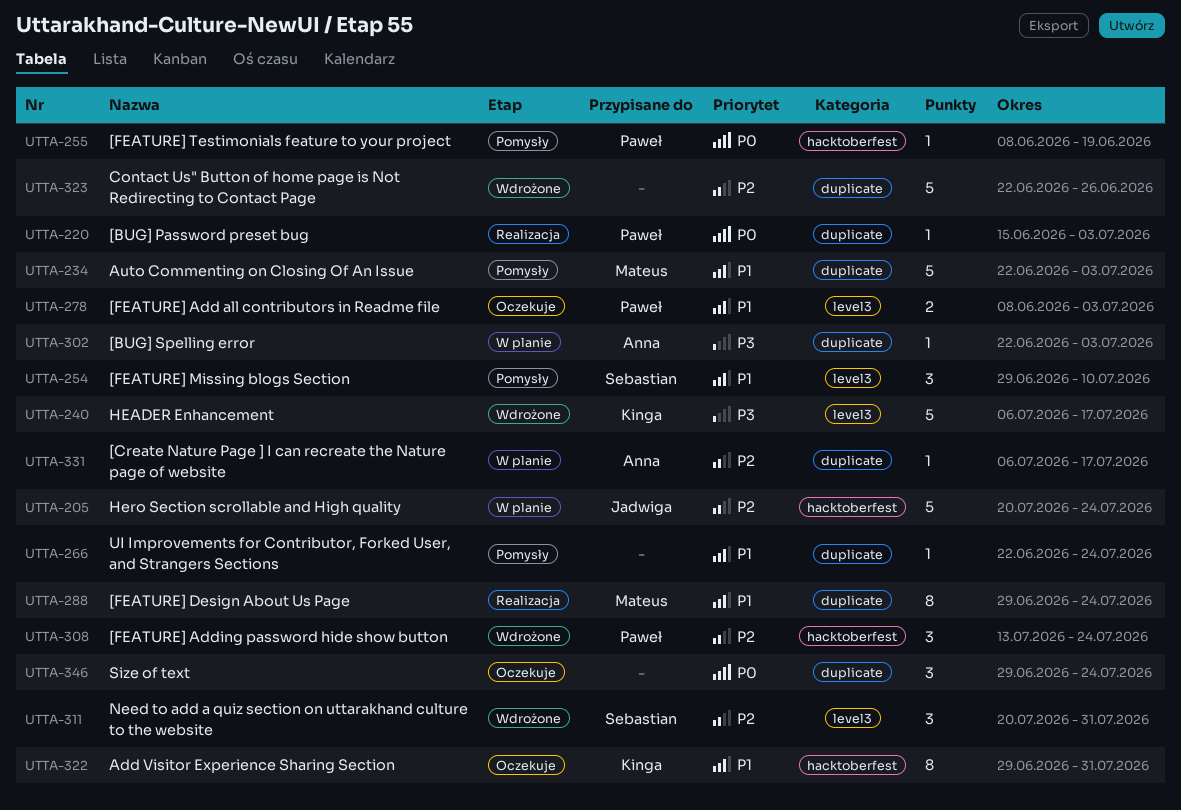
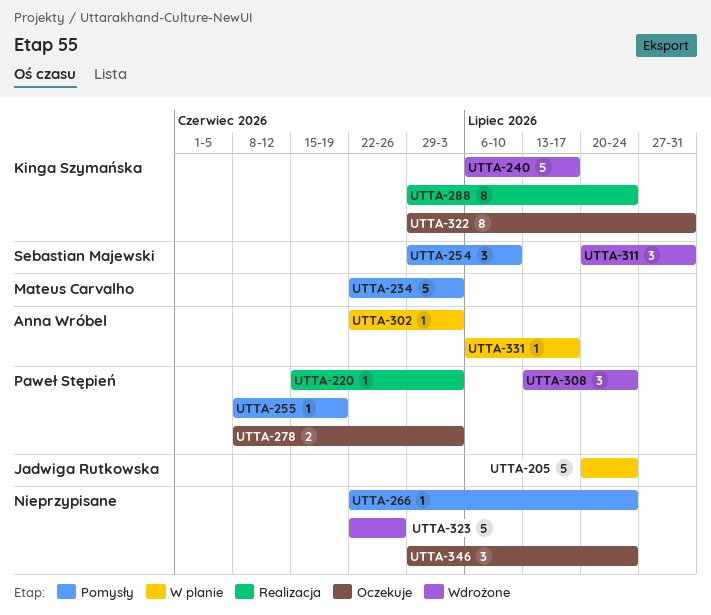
UTTA-288, owner: Mateus Carvalho -> Kinga Szymańska

